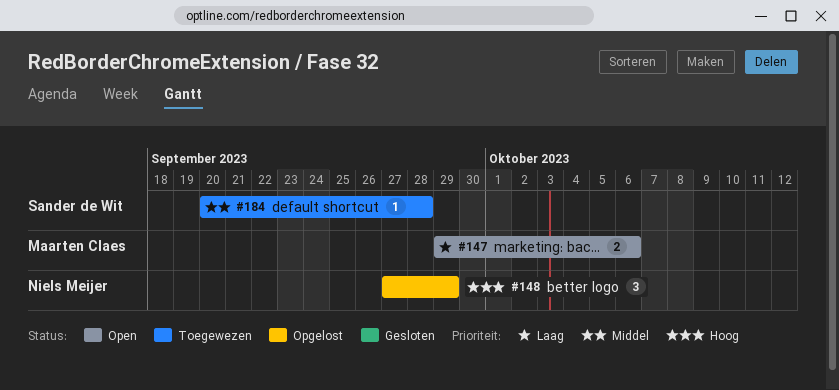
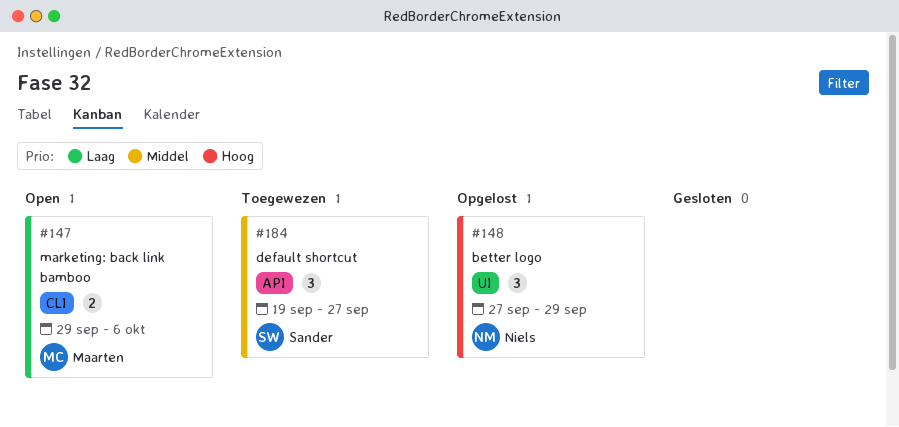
#184, estimate: 1 -> 3
#184, start: Sep 20 -> Sep 19
#184, due: Sep 28 -> Sep 27

